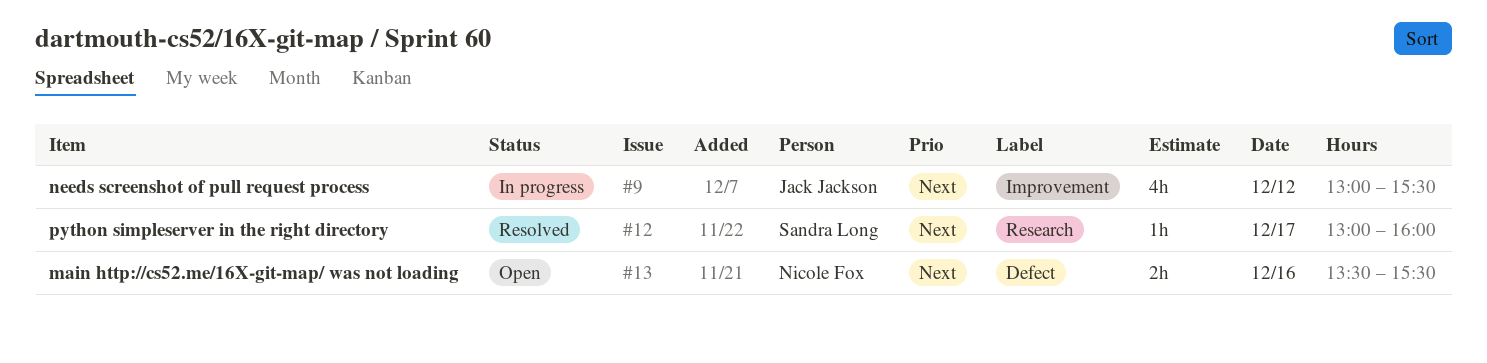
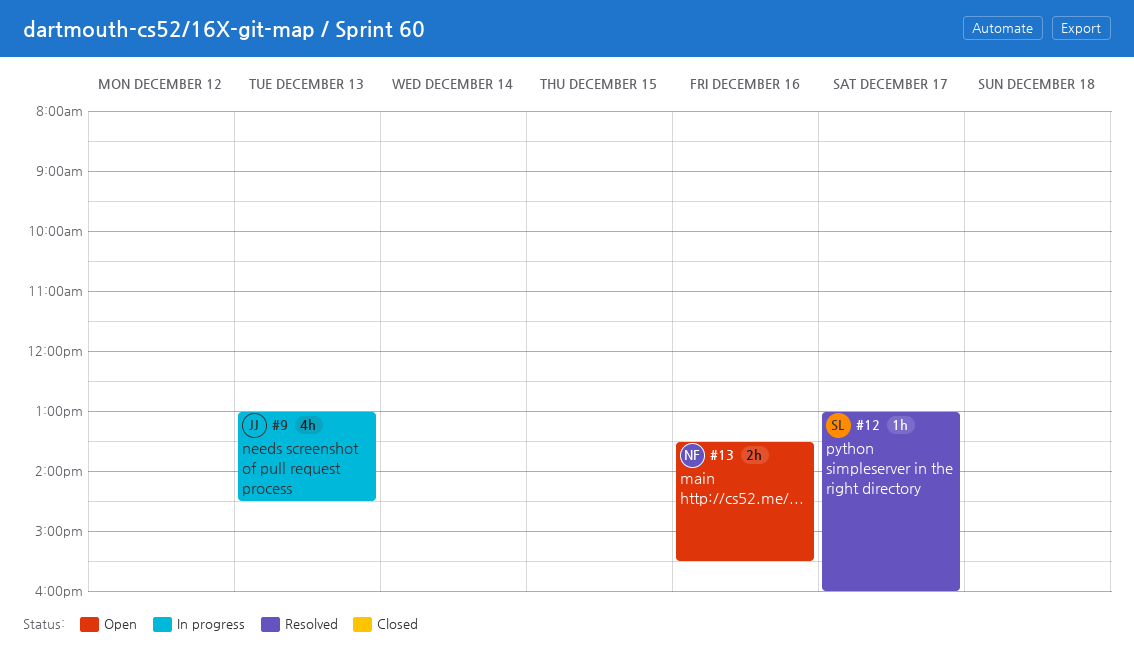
#9, day: Dec 12 -> Dec 13
#9, ends: 15:30 -> 14:30

